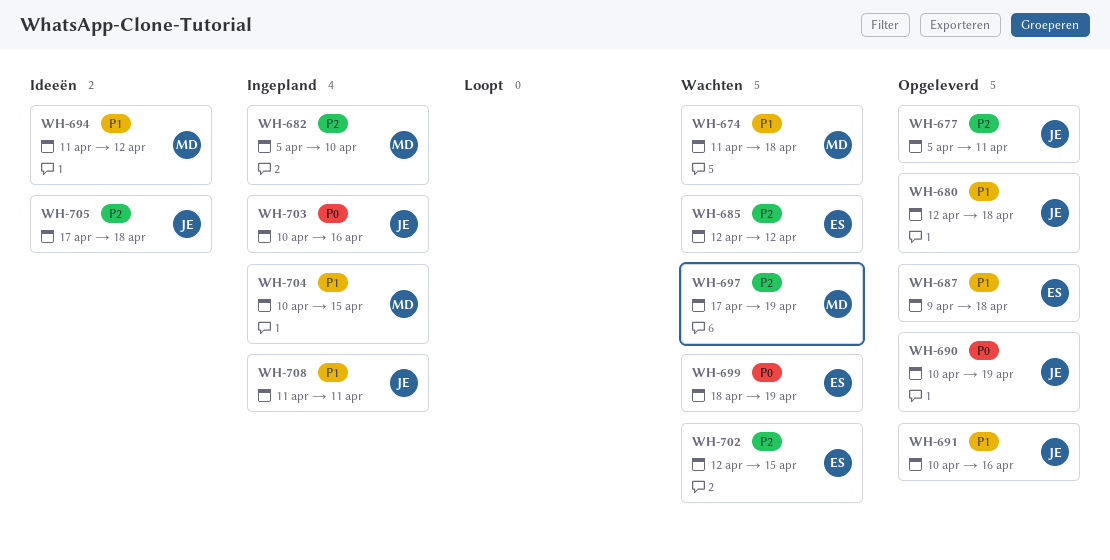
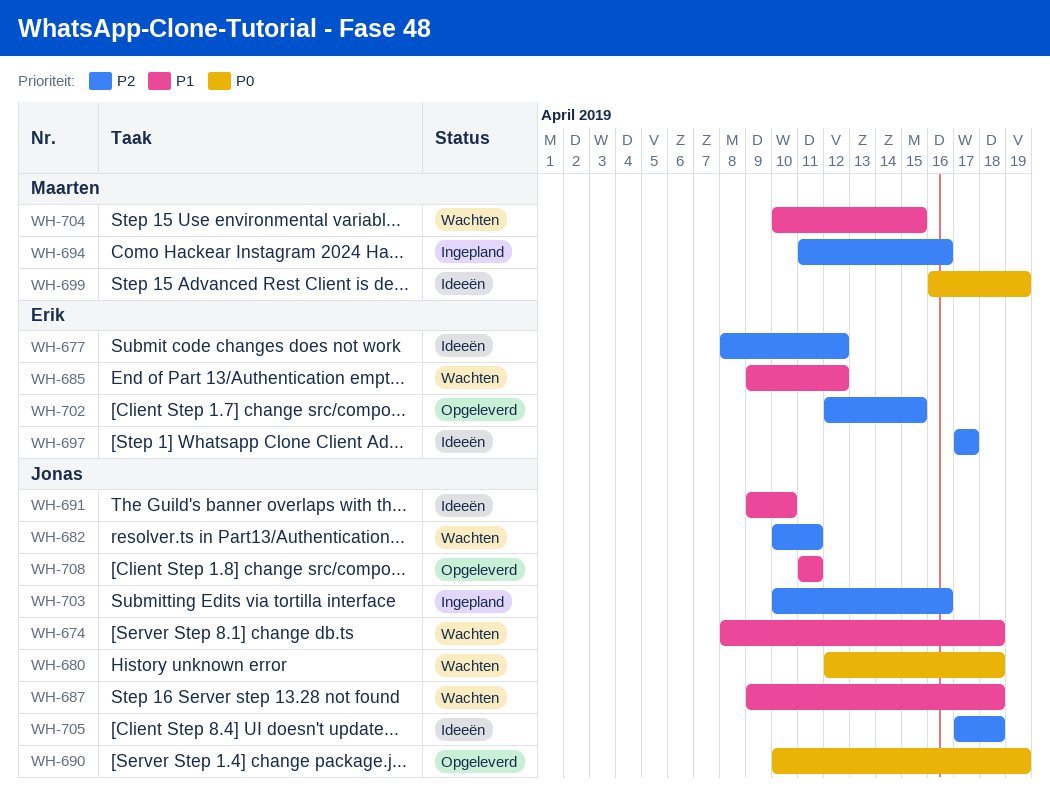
WH-674, owner: Maarten -> Jonas
WH-674, start: Apr 11 -> Apr 8
WH-677, status: Opgeleverd -> Ideeën
WH-677, owner: Jonas -> Erik
WH-677, start: Apr 5 -> Apr 8
WH-677, due: Apr 11 -> Apr 12
WH-680, status: Opgeleverd -> Wachten
WH-680, priority: P1 -> P0
WH-682, status: Ingepland -> Wachten
WH-682, owner: Maarten -> Jonas
WH-682, start: Apr 5 -> Apr 10
WH-682, due: Apr 10 -> Apr 11
WH-685, priority: P2 -> P1
WH-685, start: Apr 12 -> Apr 9
WH-687, status: Opgeleverd -> Wachten
WH-687, owner: Erik -> Jonas
WH-691, status: Opgeleverd -> Ideeën
WH-691, start: Apr 10 -> Apr 9
WH-691, due: Apr 16 -> Apr 10
WH-694, status: Ideeën -> Ingepland
WH-694, priority: P1 -> P2
WH-694, due: Apr 12 -> Apr 16
WH-697, status: Wachten -> Ideeën
WH-697, owner: Maarten -> Erik
WH-697, due: Apr 19 -> Apr 17
WH-699, status: Wachten -> Ideeën
WH-699, owner: Erik -> Maarten
WH-699, start: Apr 18 -> Apr 16
WH-702, status: Wachten -> Opgeleverd
WH-703, priority: P0 -> P2
WH-704, status: Ingepland -> Wachten
WH-708, status: Ingepland -> Opgeleverd

